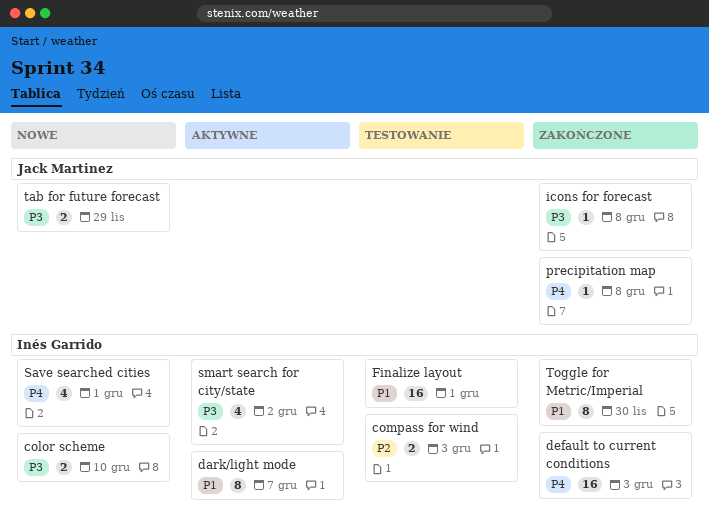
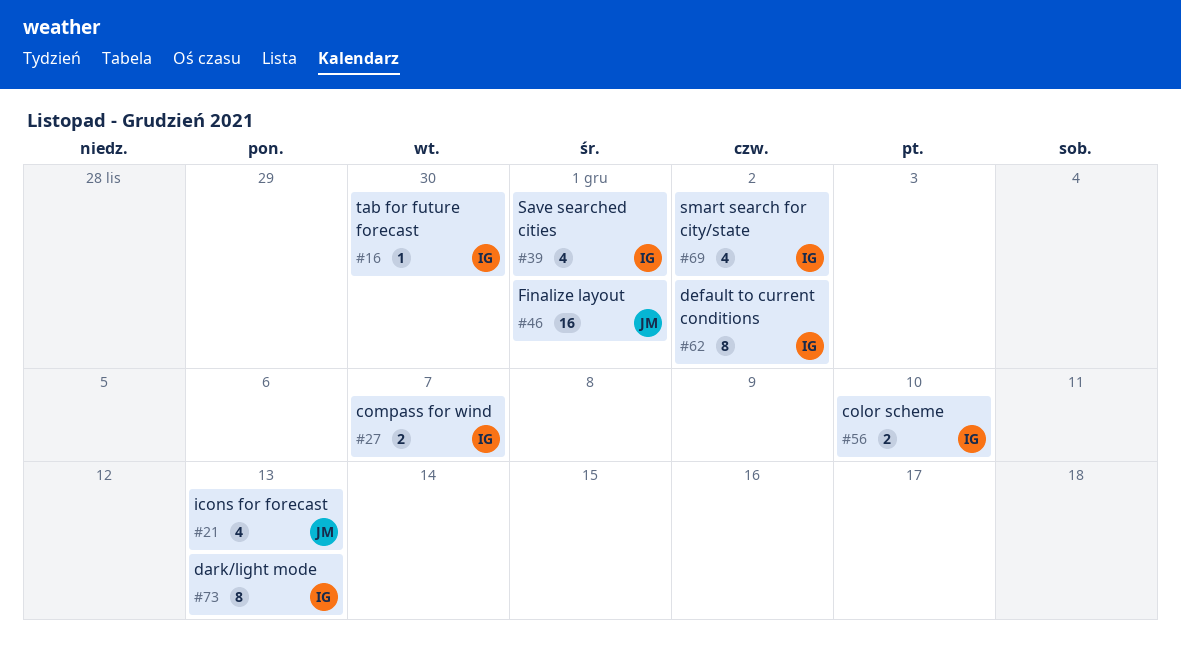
compass for wind, due: Dec 3 -> Dec 7
dark/light mode, due: Dec 7 -> Dec 13
default to current conditions, estimate: 16 -> 8
default to current conditions, due: Dec 3 -> Dec 2
Finalize layout, owner: Inés Garrido -> Jack Martinez
icons for forecast, estimate: 1 -> 4
icons for forecast, due: Dec 8 -> Dec 13
precipitation map: present -> none
tab for future forecast, owner: Jack Martinez -> Inés Garrido
tab for future forecast, estimate: 2 -> 1
tab for future forecast, due: Nov 29 -> Nov 30
Toggle for Metric/Imperial: present -> none

